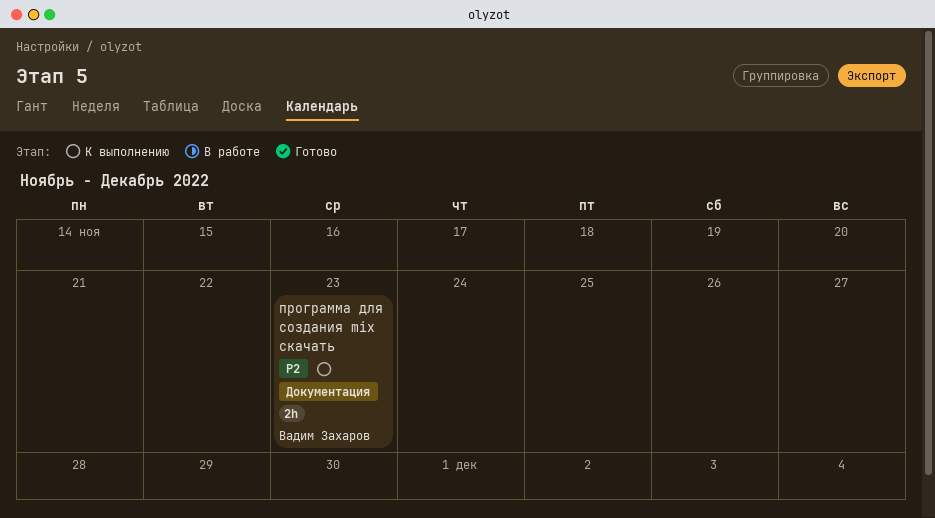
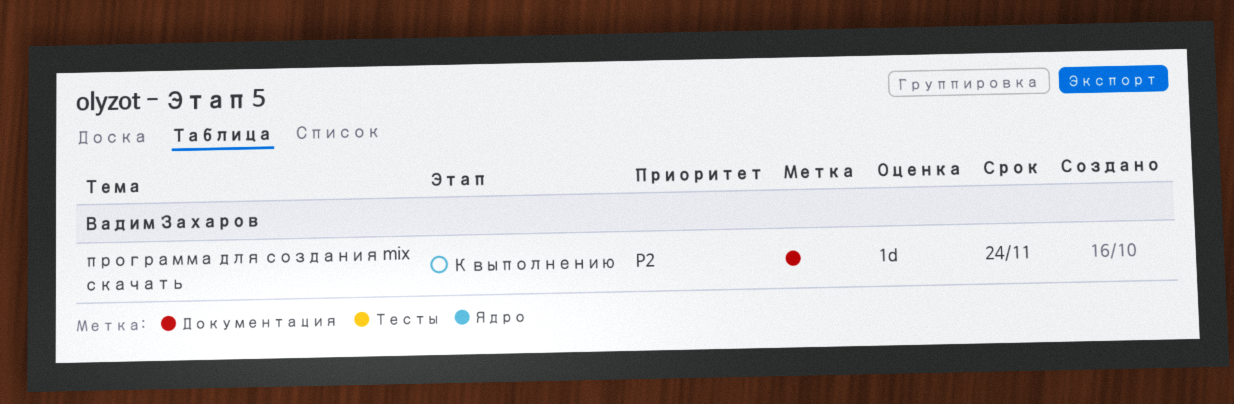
программа для создания mix скачать, estimate: 2h -> 1d
программа для создания mix скачать, due: Nov 23 -> Nov 24

